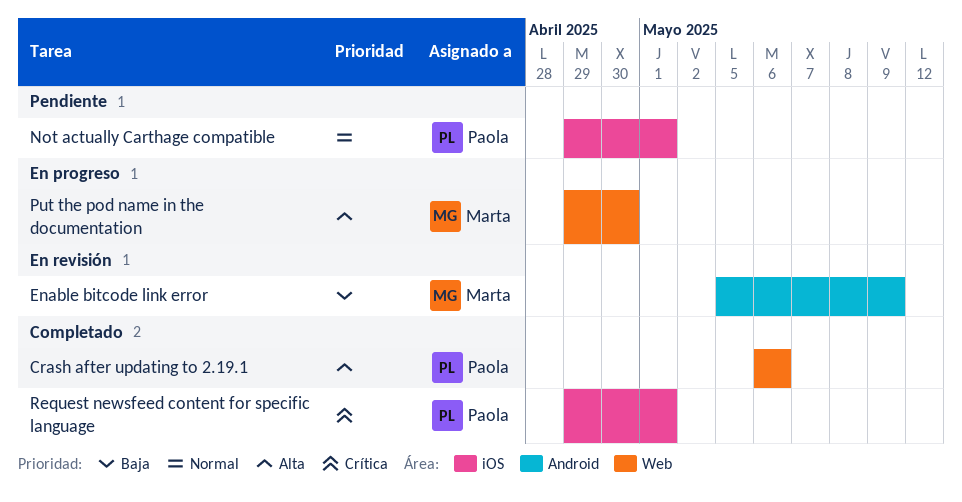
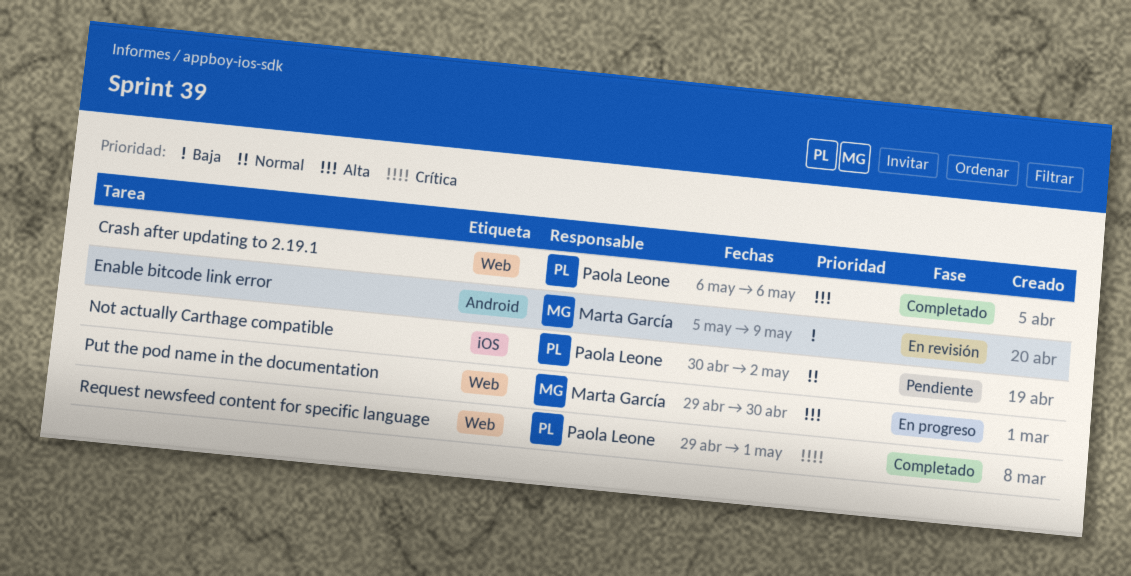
Not actually Carthage compatible, start: Apr 29 -> Apr 30
Not actually Carthage compatible, due: May 1 -> May 2
Request newsfeed content for specific language, label: iOS -> Web

